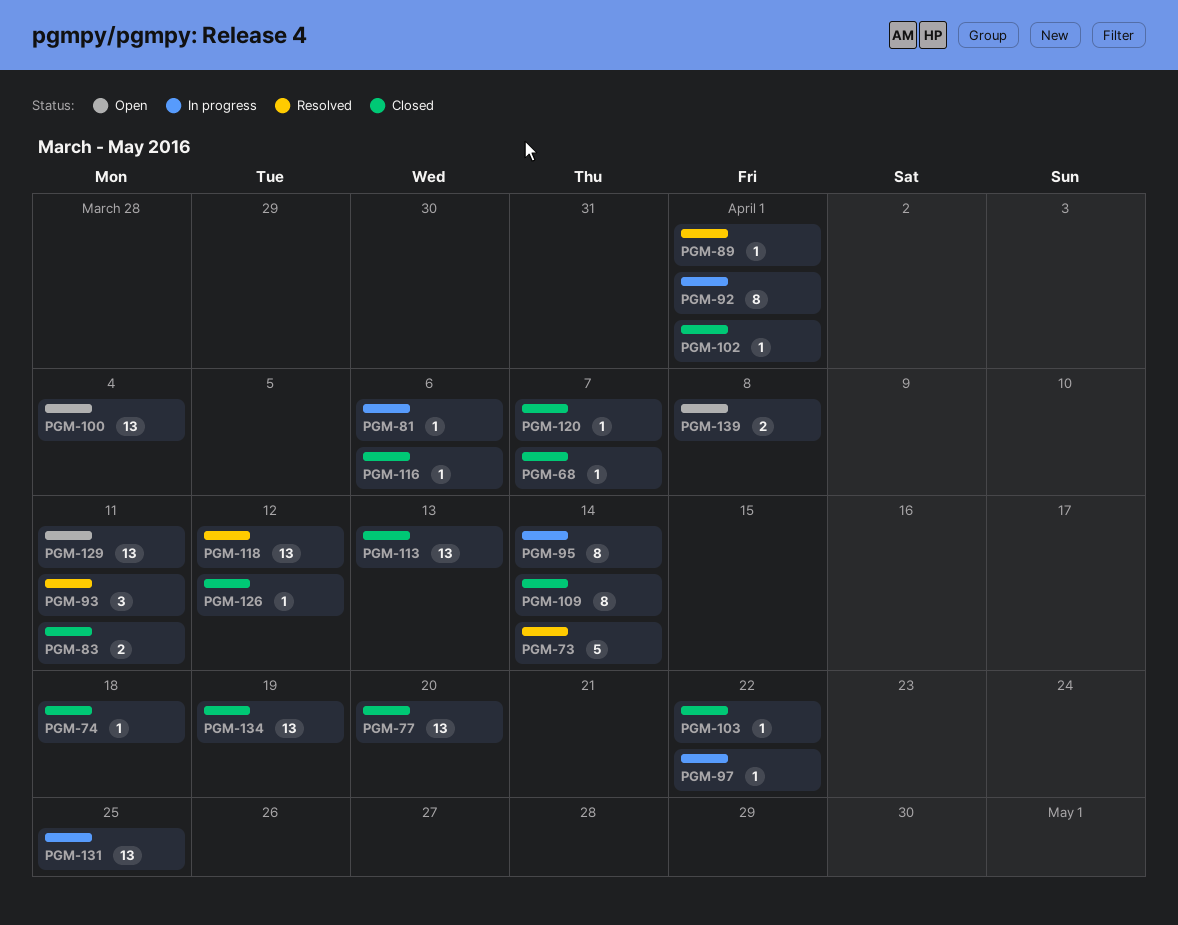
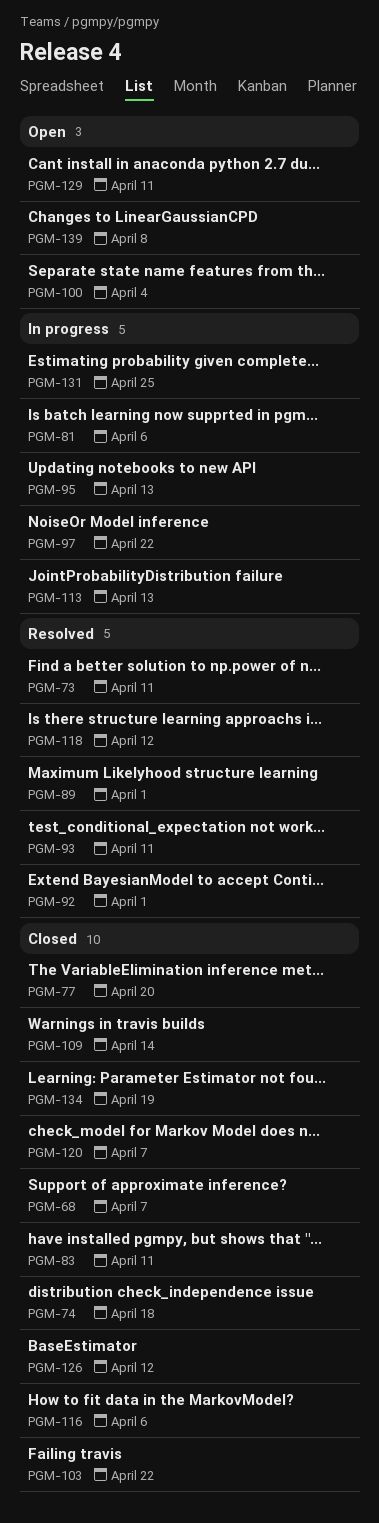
PGM-73, due: Apr 14 -> Apr 11
PGM-92, status: In progress -> Resolved
PGM-95, due: Apr 14 -> Apr 13
PGM-102: present -> none
PGM-113, status: Closed -> In progress

